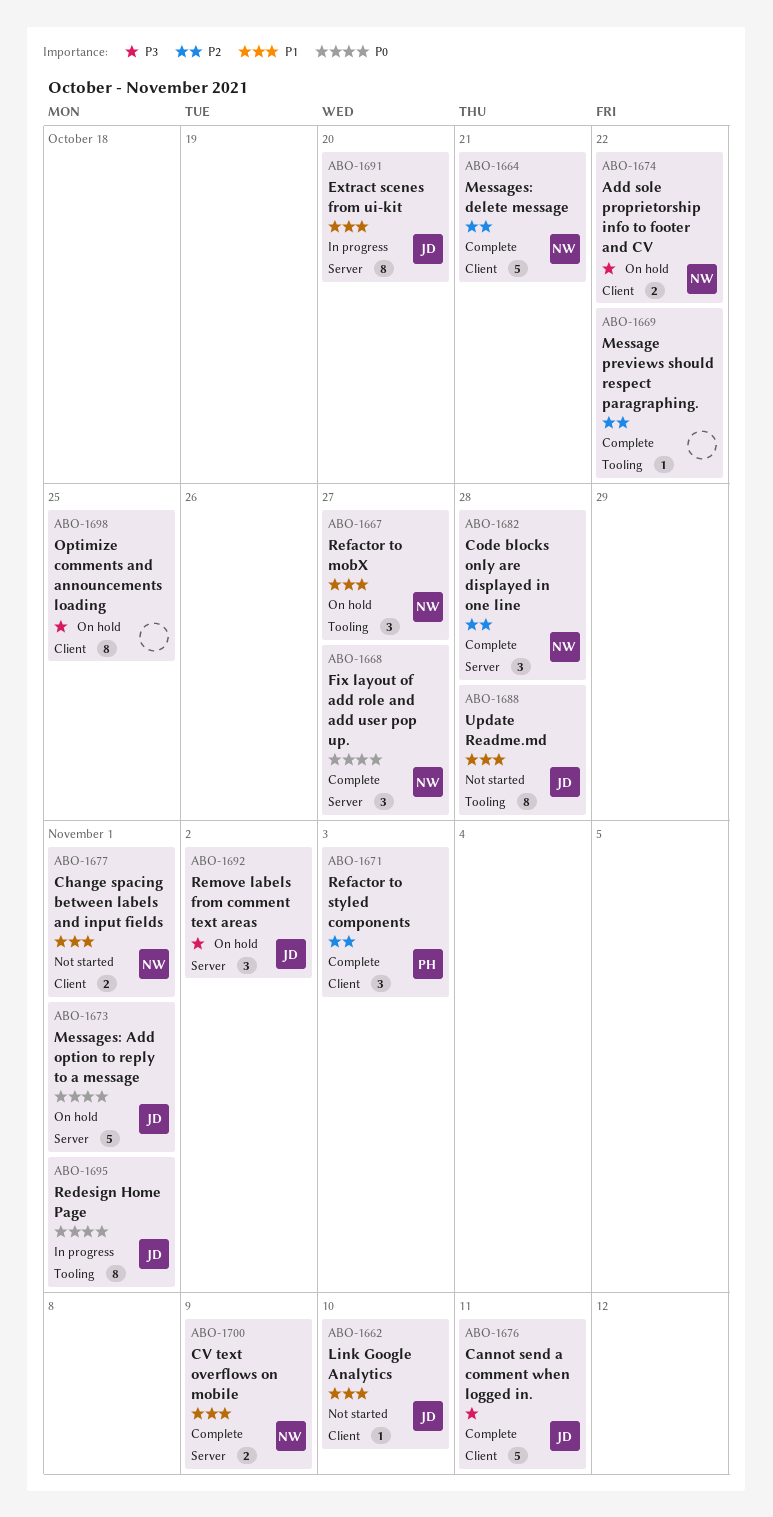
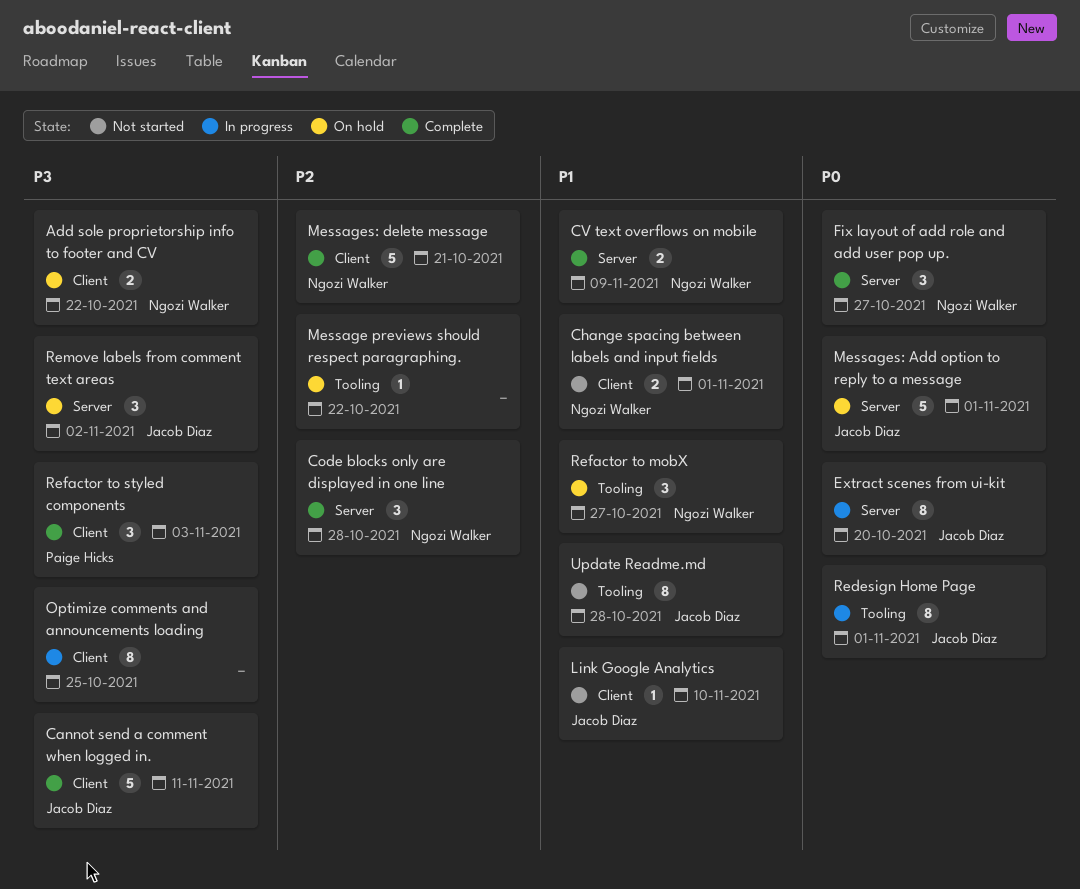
Extract scenes from ui-kit, priority: P1 -> P0
Message previews should respect paragraphing., status: Complete -> On hold
Optimize comments and announcements loading, status: On hold -> In progress
Refactor to styled components, priority: P2 -> P3

